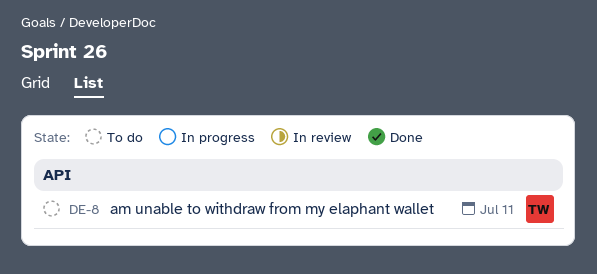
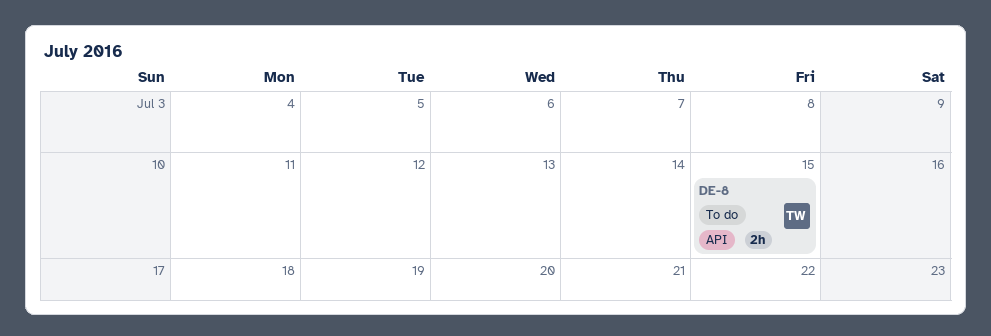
DE-8, due: Jul 11 -> Jul 15

